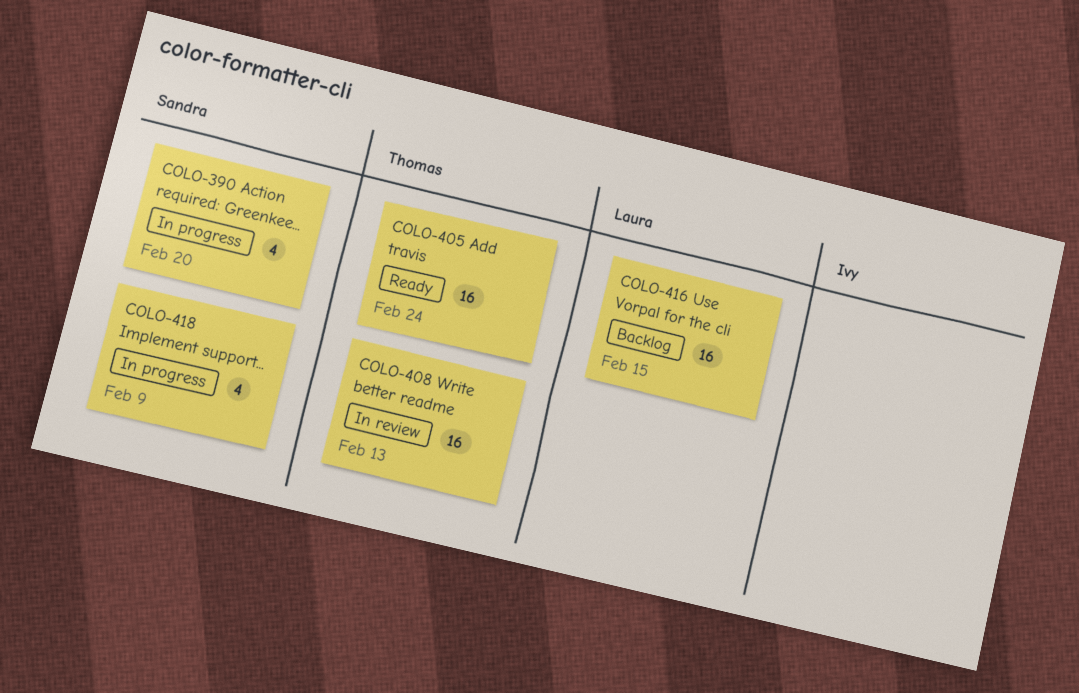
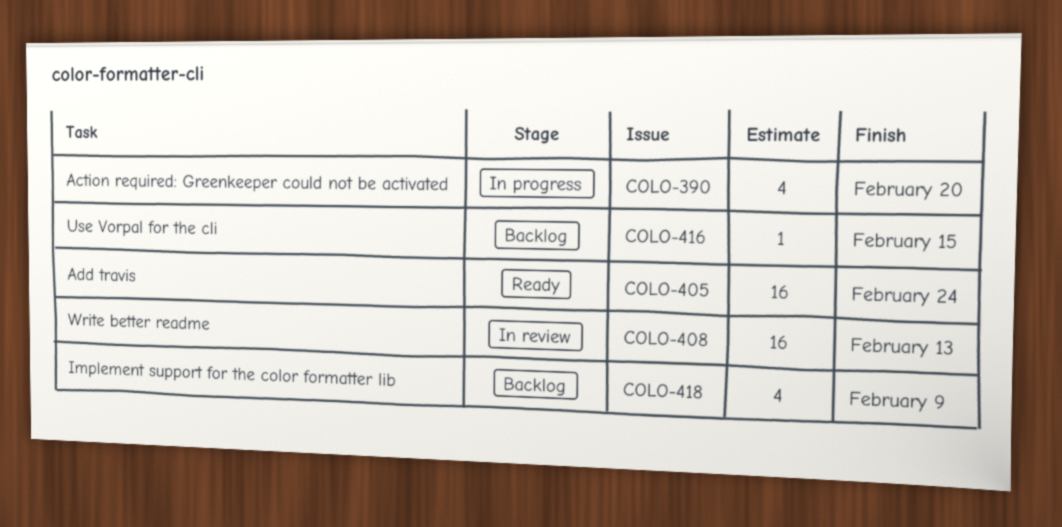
COLO-416, estimate: 16 -> 1
COLO-418, status: In progress -> Backlog

